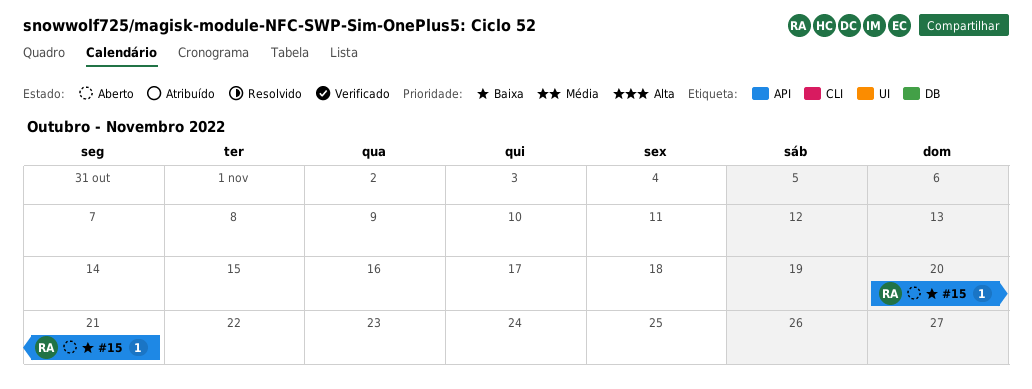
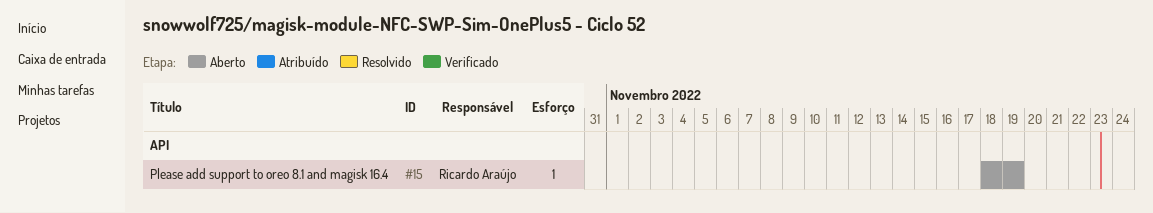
#15, start: Nov 20 -> Nov 18
#15, due: Nov 21 -> Nov 19

